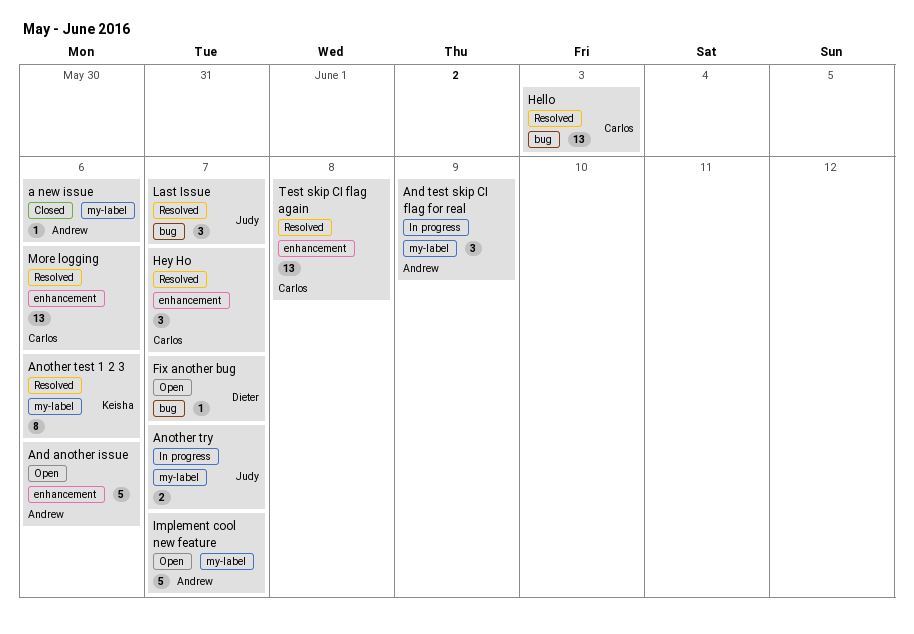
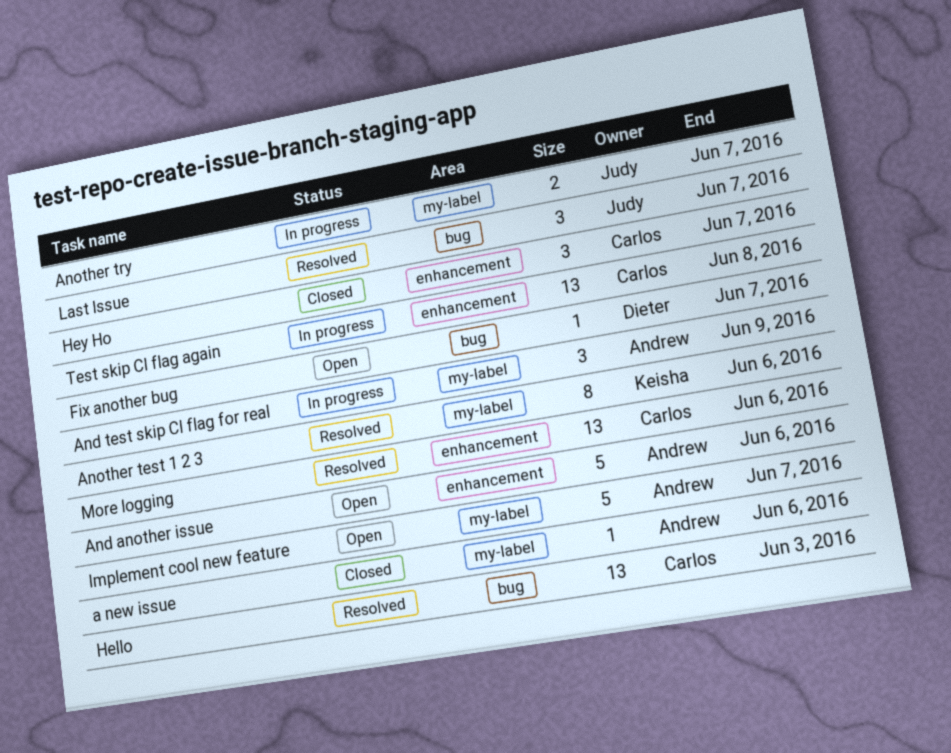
Hey Ho, status: Resolved -> Closed
Test skip CI flag again, status: Resolved -> In progress

